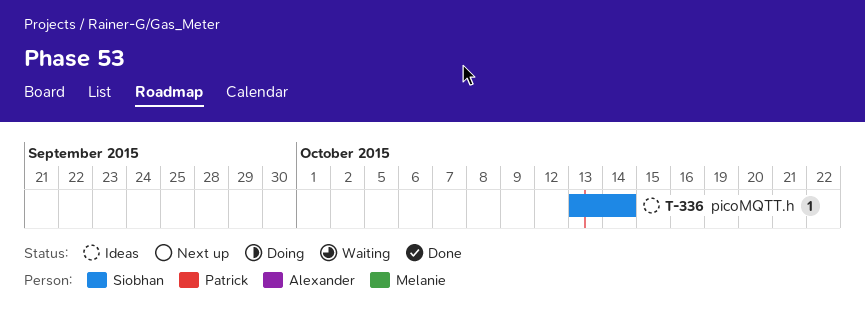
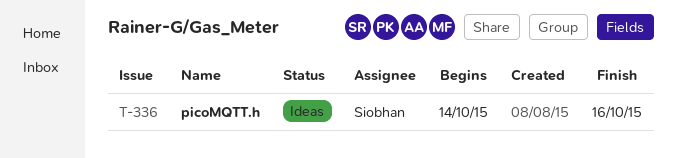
T-336, start: Oct 13 -> Oct 14
T-336, due: Oct 14 -> Oct 16

